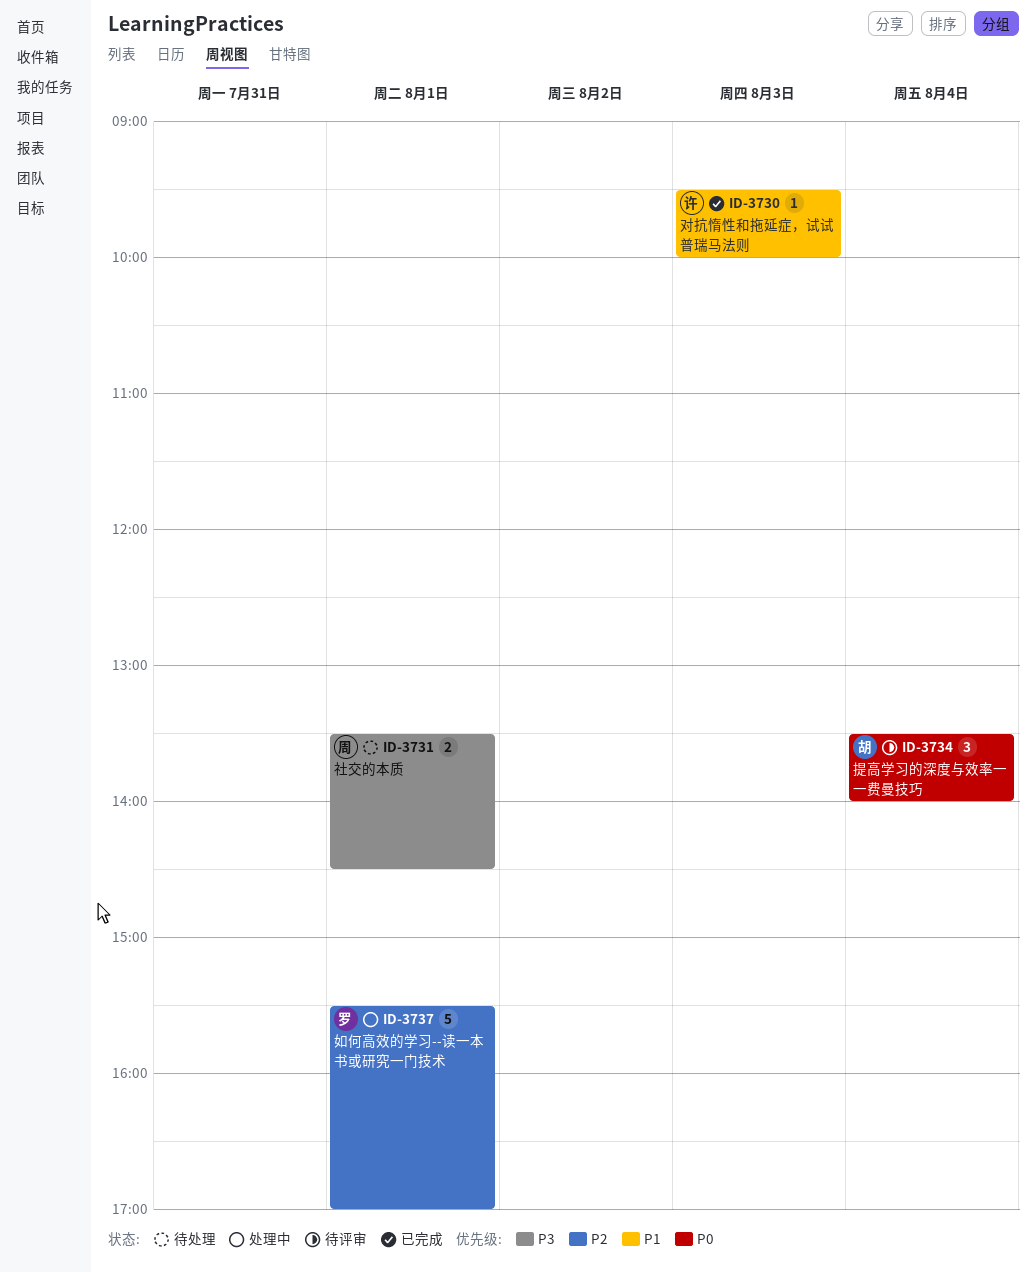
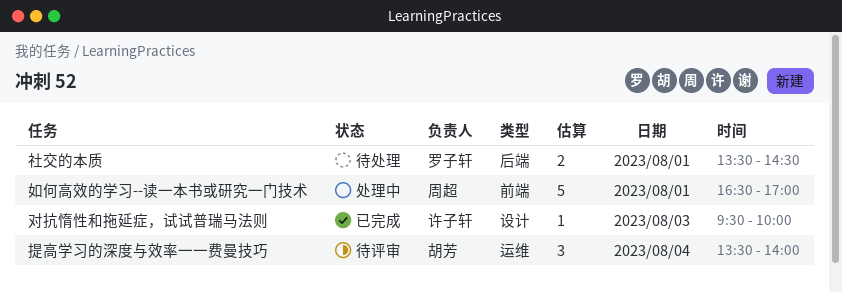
如何高效的学习--读一本书或研究一门技术, owner: 罗子轩 -> 周超
如何高效的学习--读一本书或研究一门技术, begins: 15:30 -> 16:30
社交的本质, owner: 周超 -> 罗子轩

